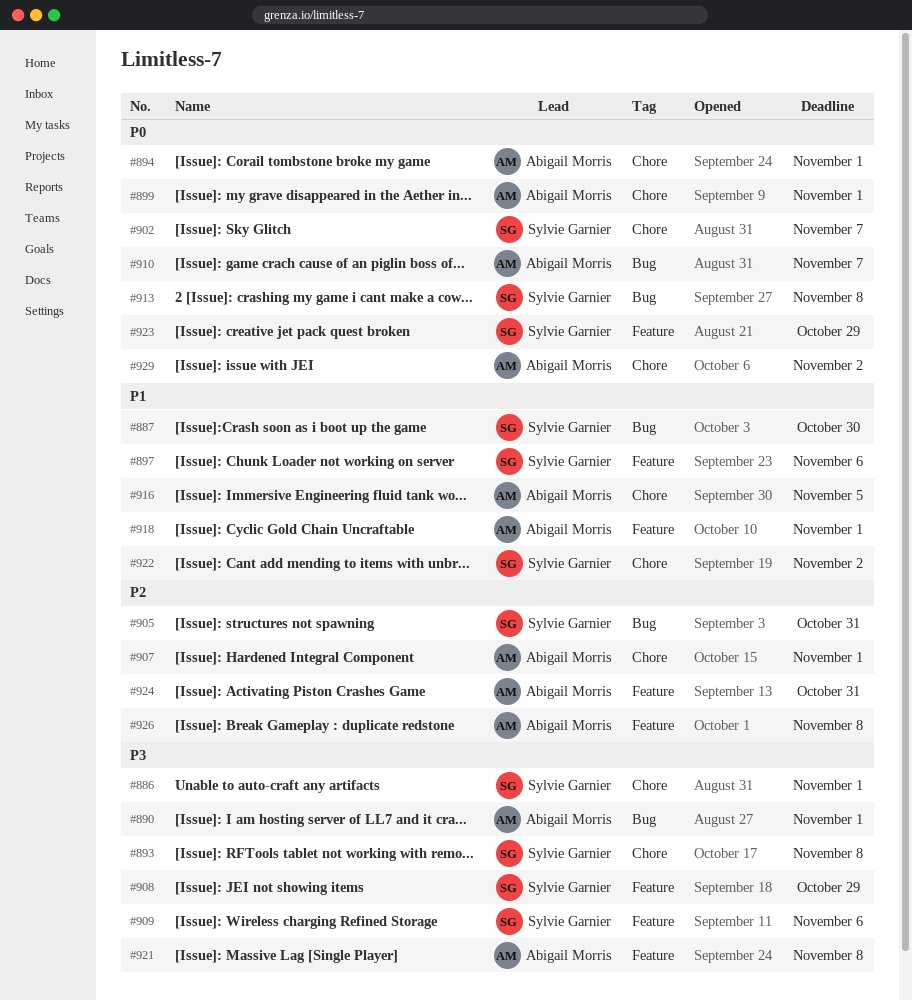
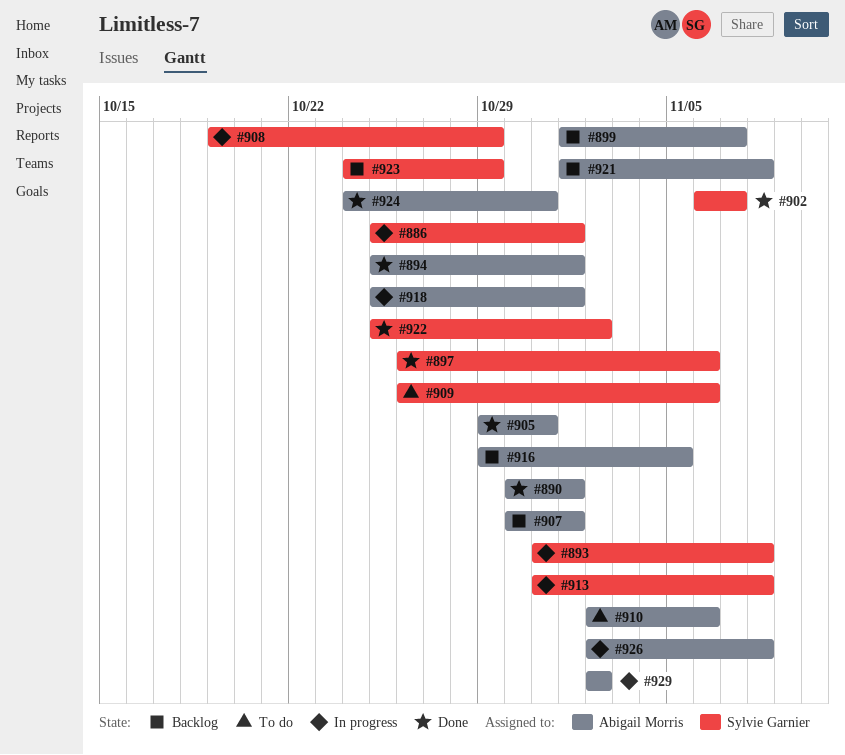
#887: present -> none
#899, due: Nov 1 -> Nov 7
#905, owner: Sylvie Garnier -> Abigail Morris
#910, due: Nov 7 -> Nov 6

